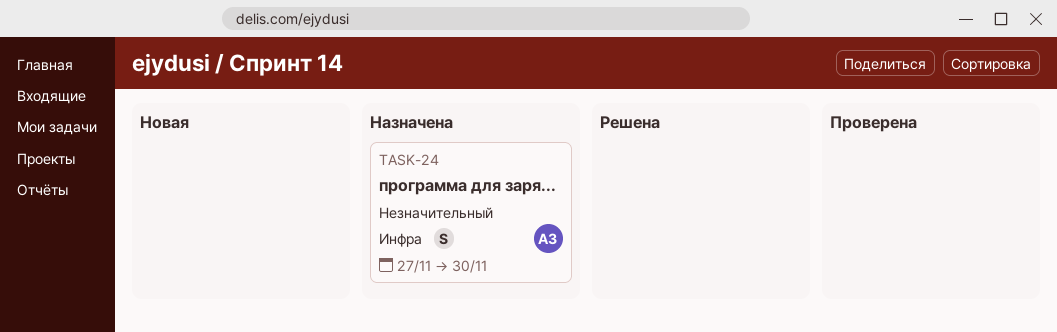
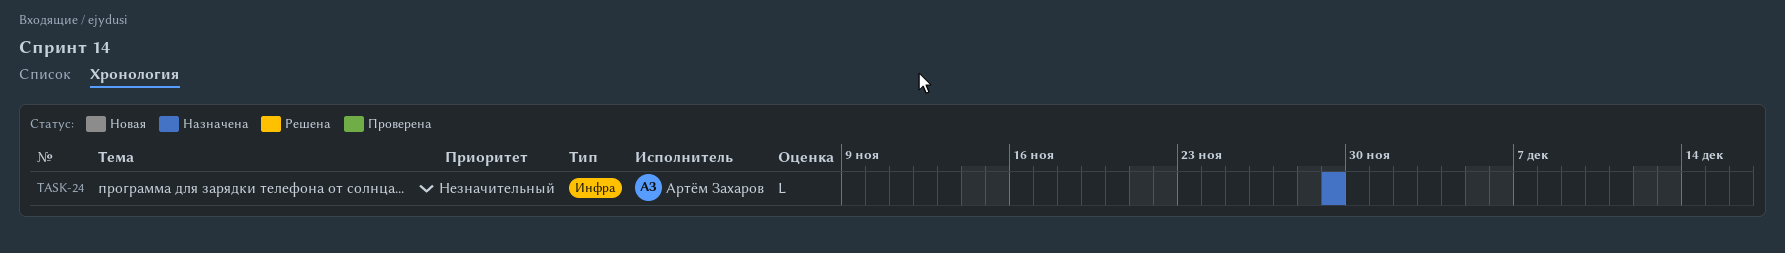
TASK-24, estimate: S -> L
TASK-24, start: Nov 27 -> Nov 29
TASK-24, due: Nov 30 -> Nov 29

